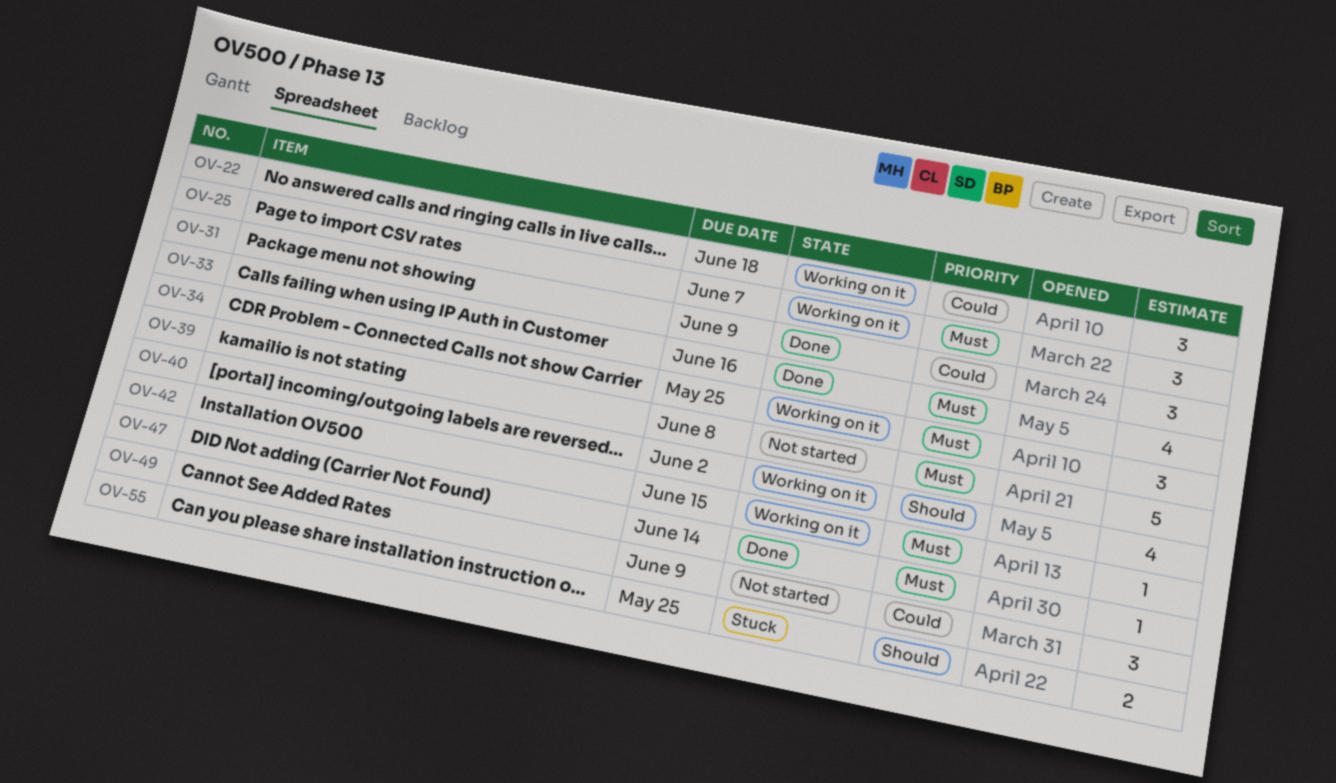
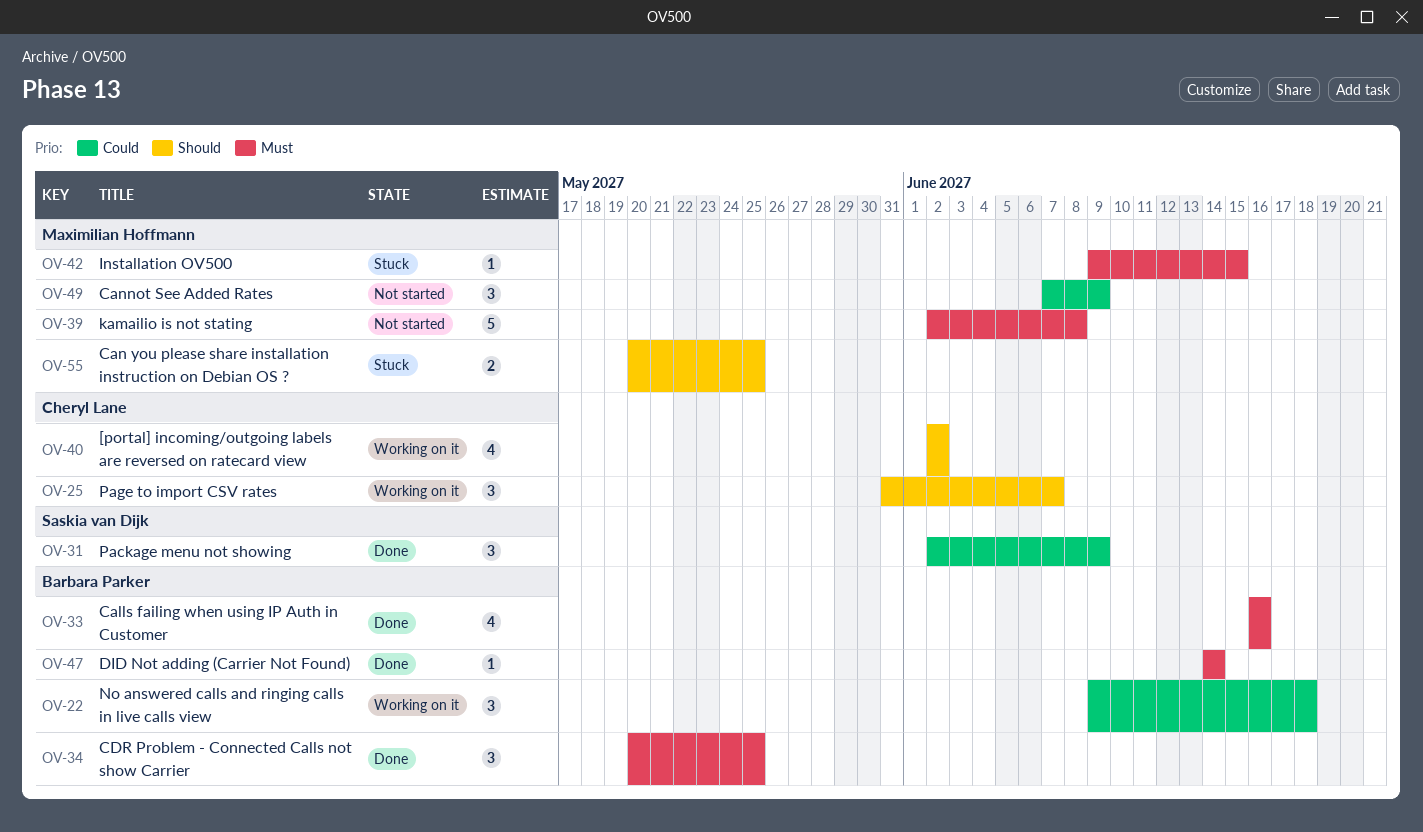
OV-25, priority: Must -> Should
OV-34, status: Working on it -> Done
OV-42, status: Working on it -> Stuck

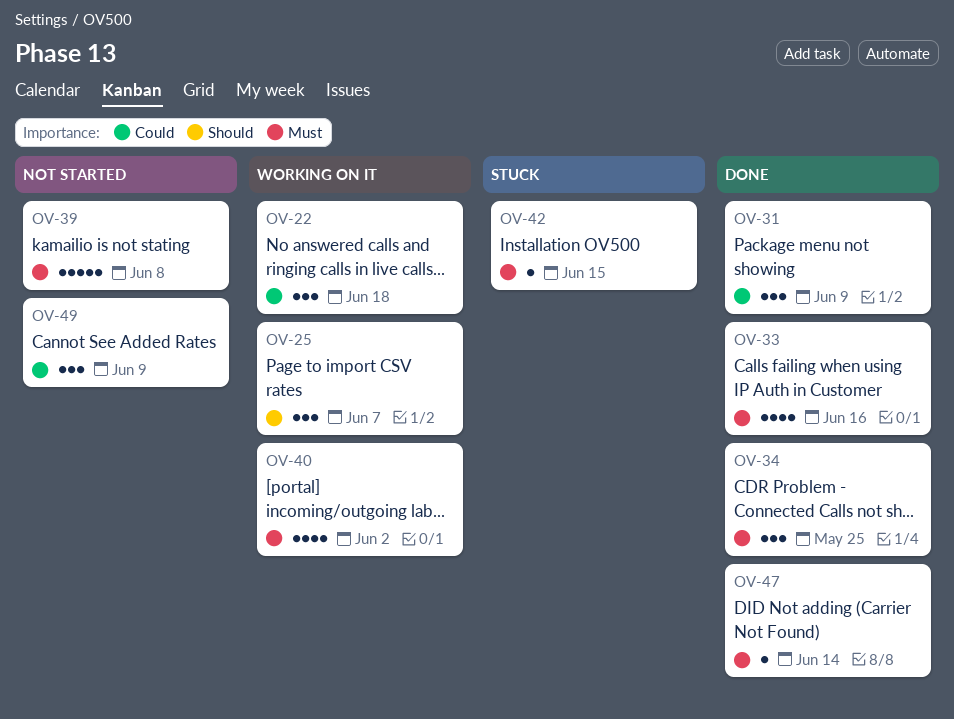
OV-40, priority: Should -> Must
OV-55: present -> none

